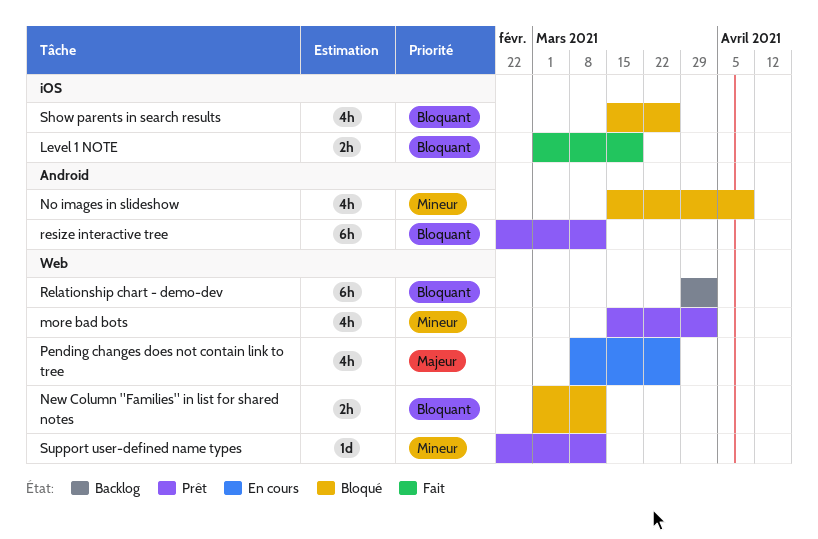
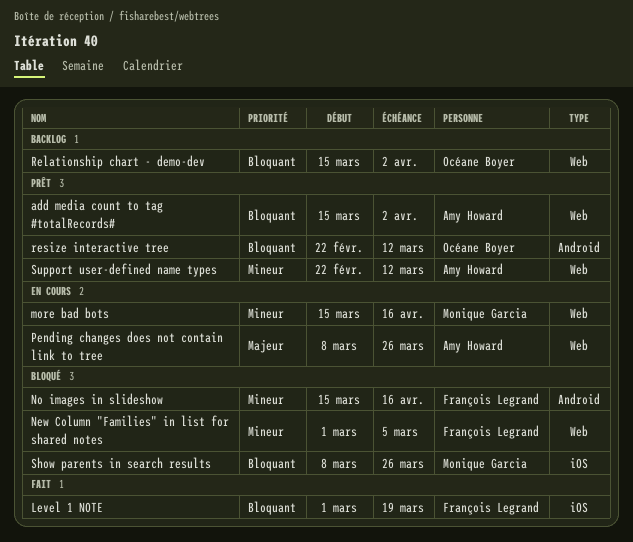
add media count to tag #totalRecords#: none -> present
more bad bots, status: Prêt -> En cours
more bad bots, due: Apr 2 -> Apr 16
New Column "Families" in list for shared notes, priority: Bloquant -> Mineur
New Column "Families" in list for shared notes, due: Mar 12 -> Mar 5
No images in slideshow, due: Apr 9 -> Apr 16
Relationship chart - demo-dev, start: Mar 29 -> Mar 15
Show parents in search results, start: Mar 15 -> Mar 8

